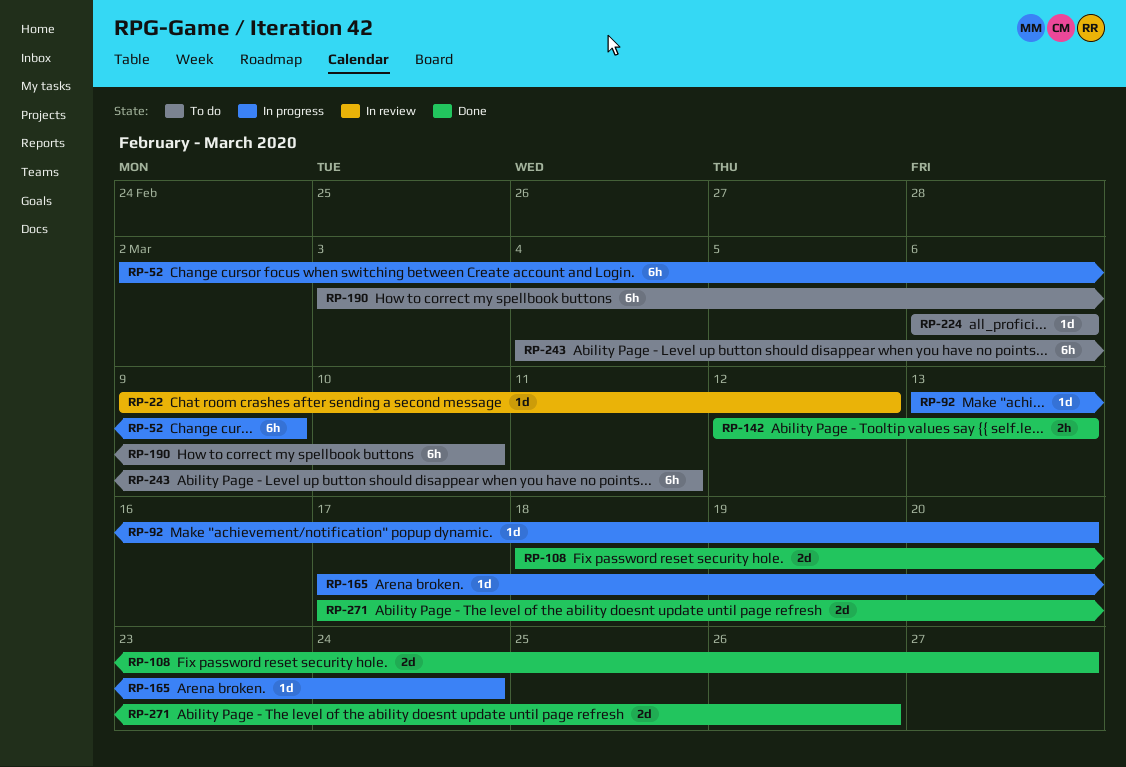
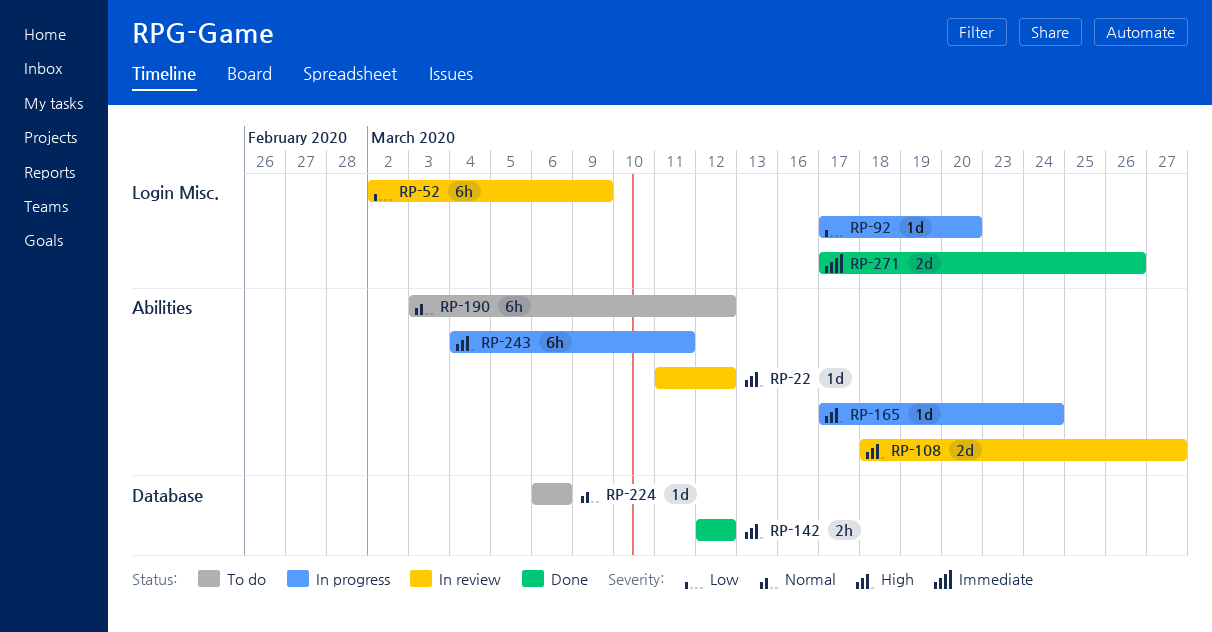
RP-22, start: Mar 9 -> Mar 11
RP-52, status: In progress -> In review
RP-92, start: Mar 13 -> Mar 17
RP-108, status: Done -> In review
RP-142, due: Mar 13 -> Mar 12
RP-190, due: Mar 10 -> Mar 12
RP-243, status: To do -> In progress

